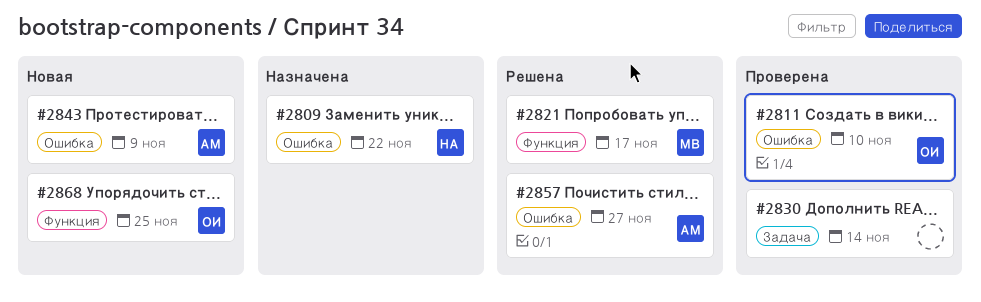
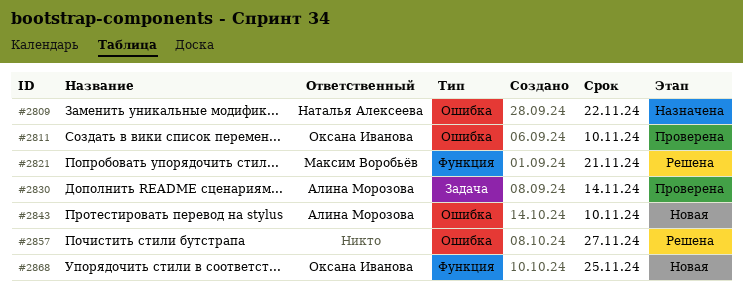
#2821, due: Nov 17 -> Nov 21
#2830, owner: none -> Алина Морозова
#2843, due: Nov 9 -> Nov 10
#2857, owner: Алина Морозова -> none

